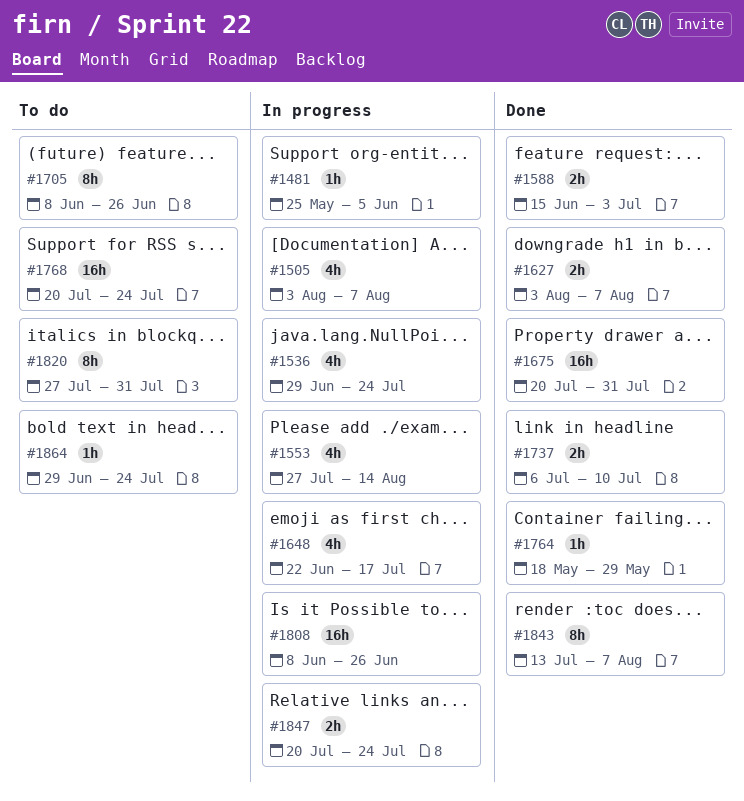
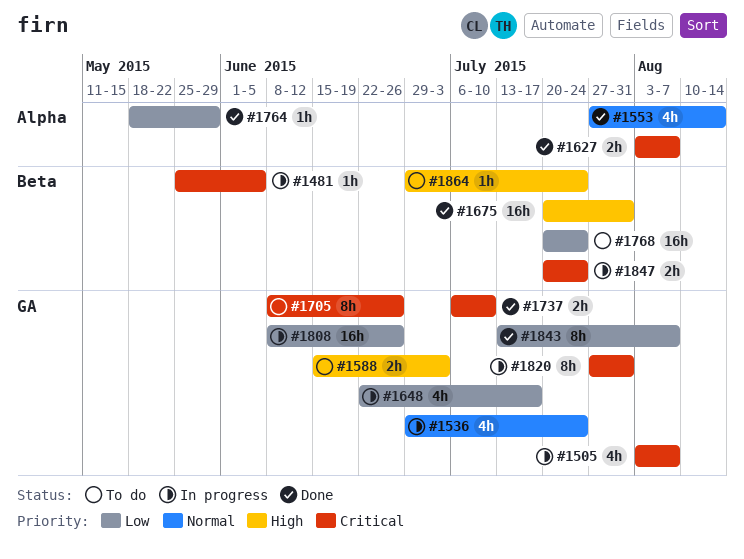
#1553, status: In progress -> Done
#1588, status: Done -> To do
#1820, status: To do -> In progress

